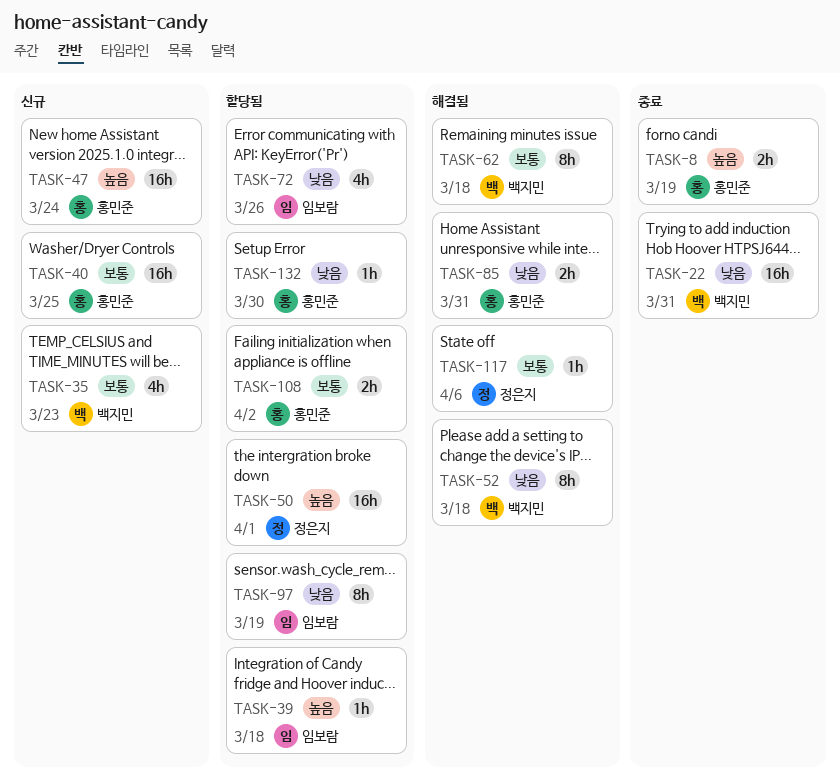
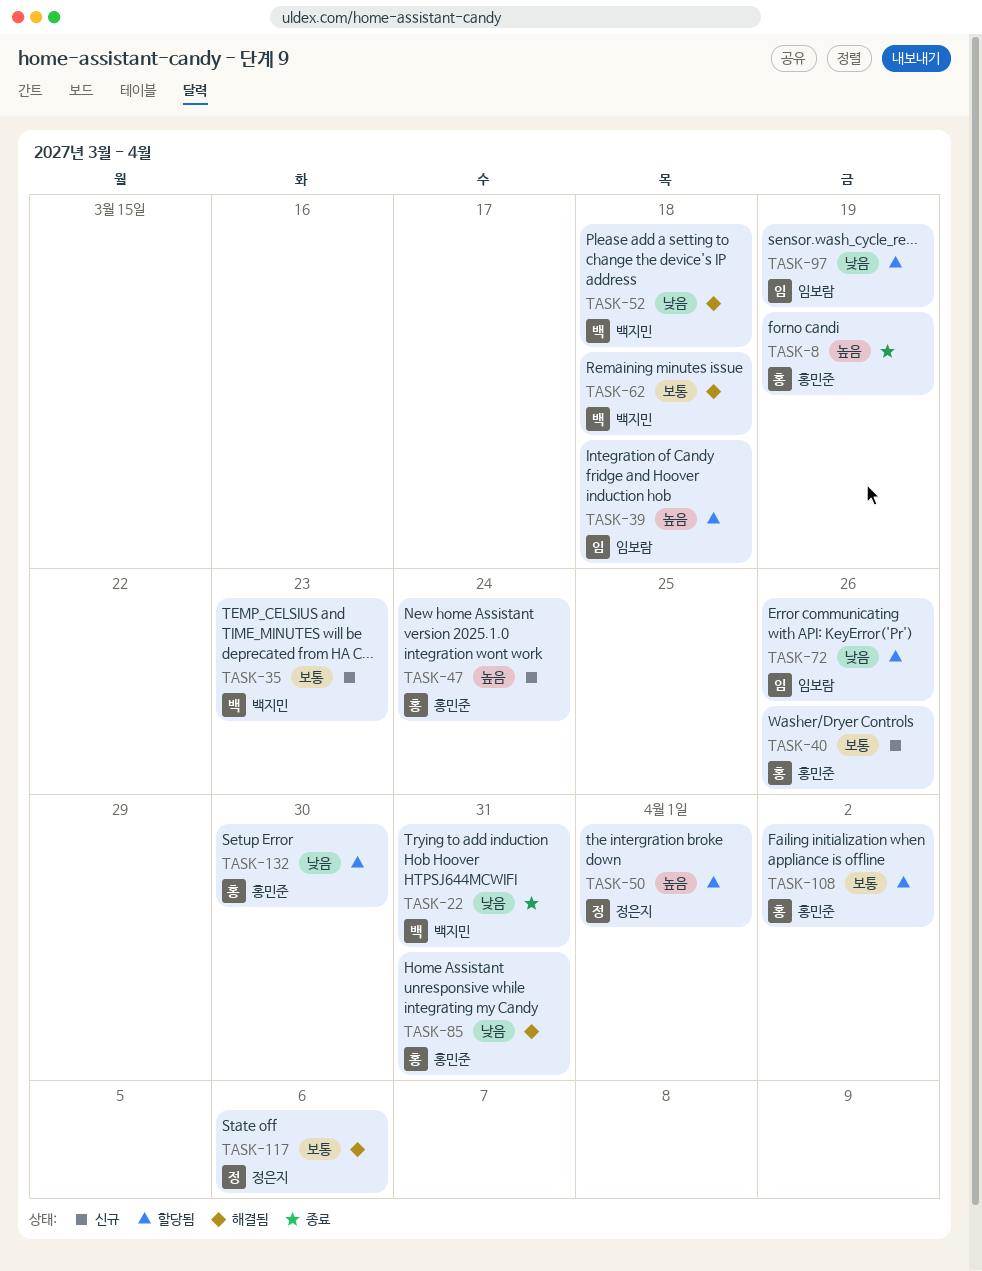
TASK-40, due: Mar 25 -> Mar 26

